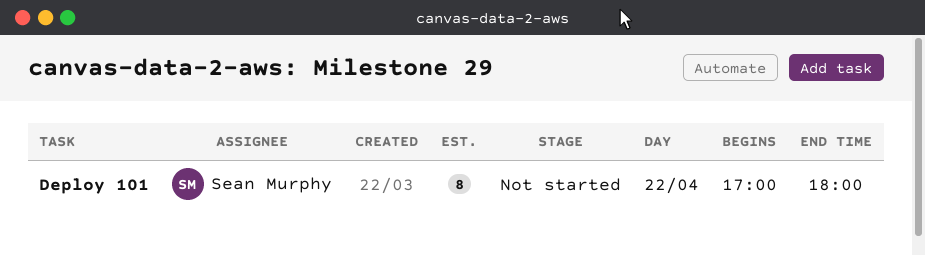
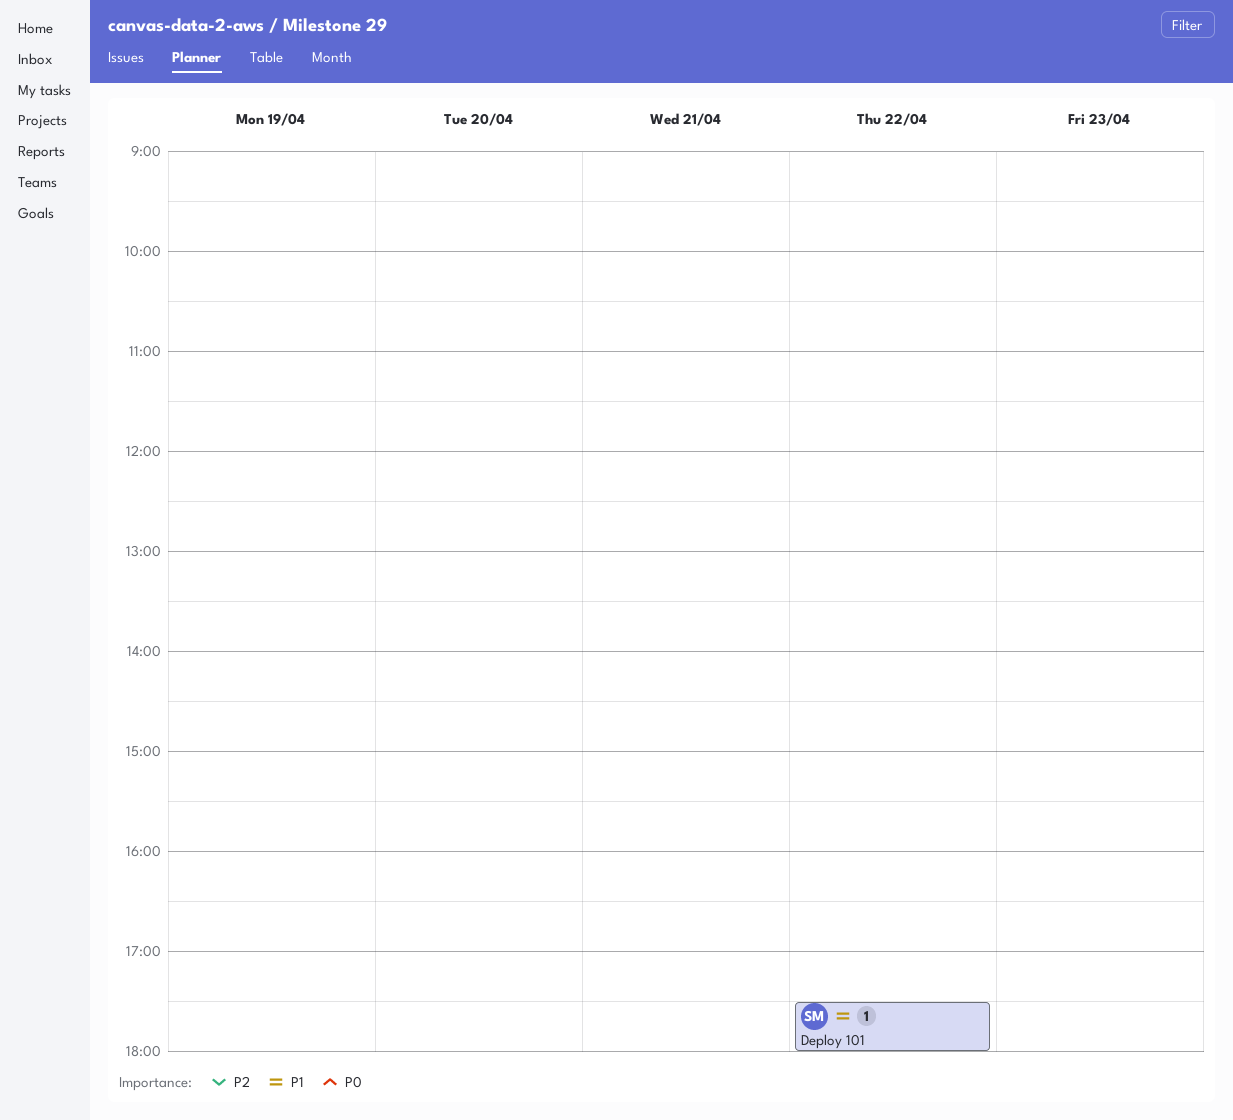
Deploy 101, estimate: 8 -> 1
Deploy 101, begins: 17:00 -> 17:30

